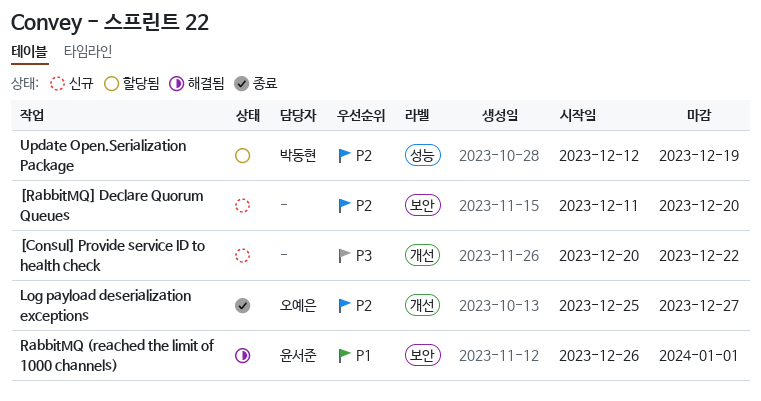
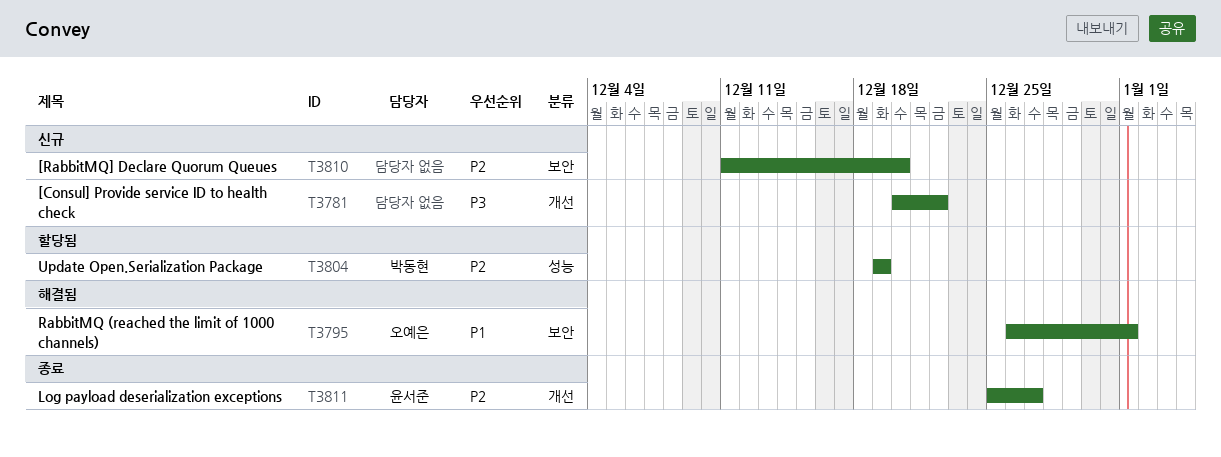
Log payload deserialization exceptions, owner: 오예은 -> 윤서준
RabbitMQ (reached the limit of 1000 channels), owner: 윤서준 -> 오예은
Update Open.Serialization Package, start: Dec 12 -> Dec 19

